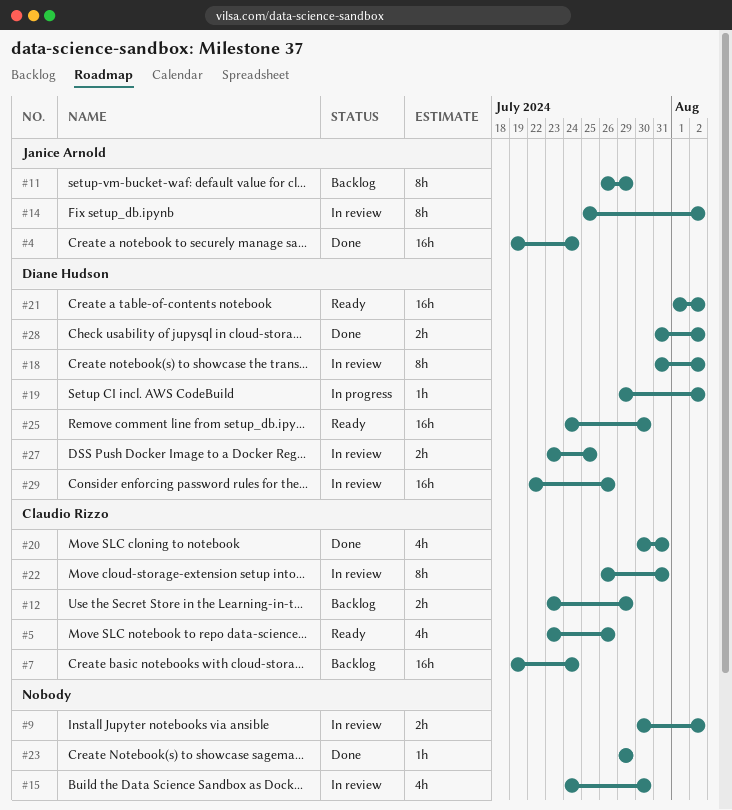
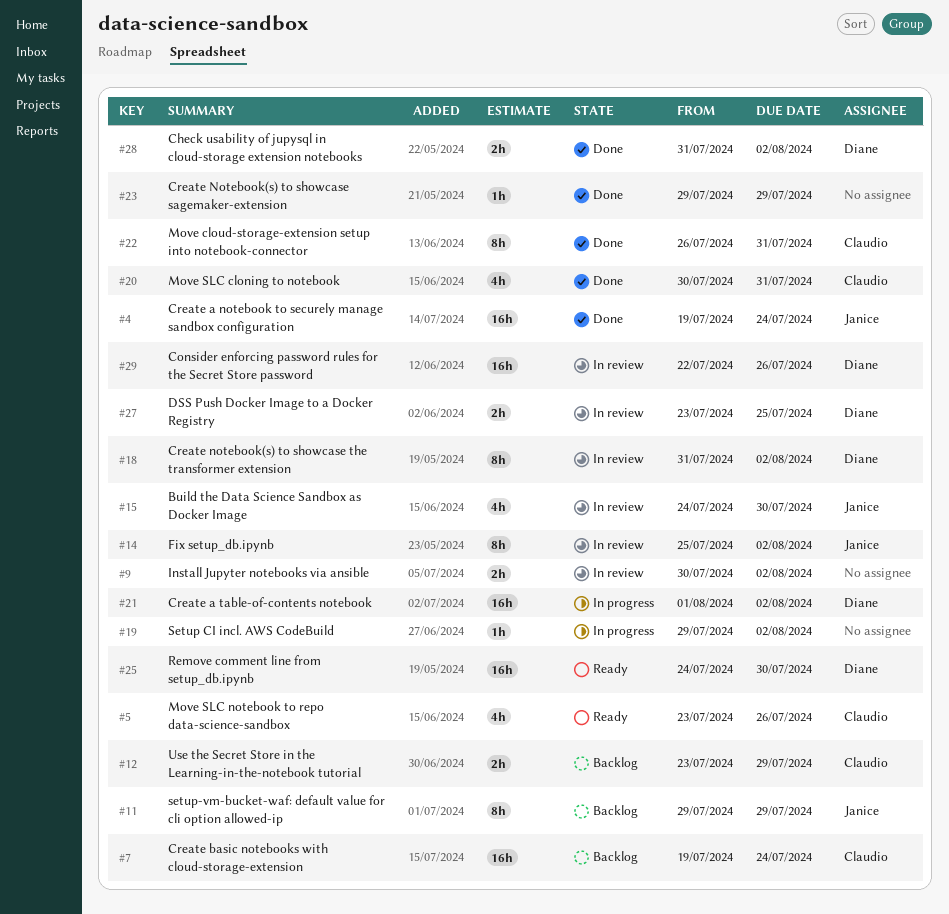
#11, start: Jul 26 -> Jul 29
#15, owner: none -> Janice Arnold
#19, owner: Diane Hudson -> none
#21, status: Ready -> In progress
#22, status: In review -> Done

